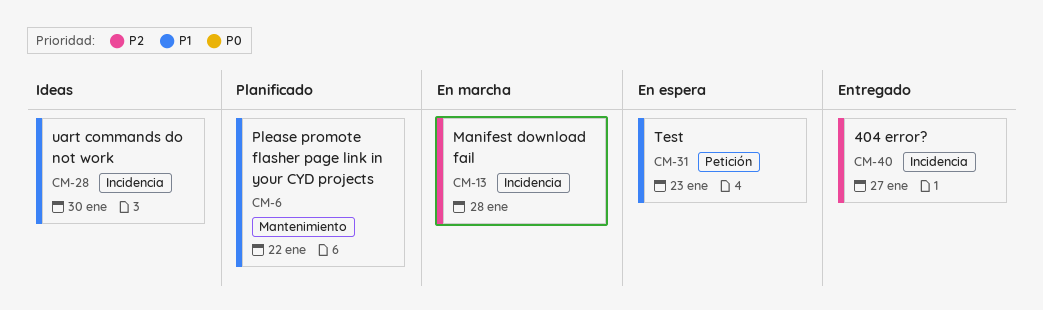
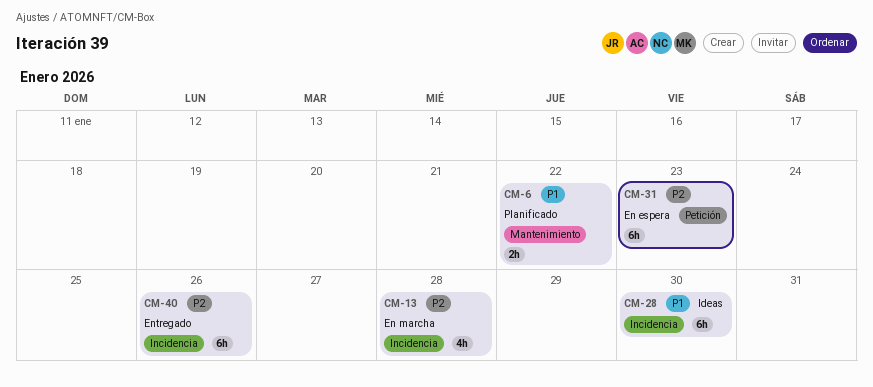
CM-31, priority: P1 -> P2
CM-40, due: Jan 27 -> Jan 26

